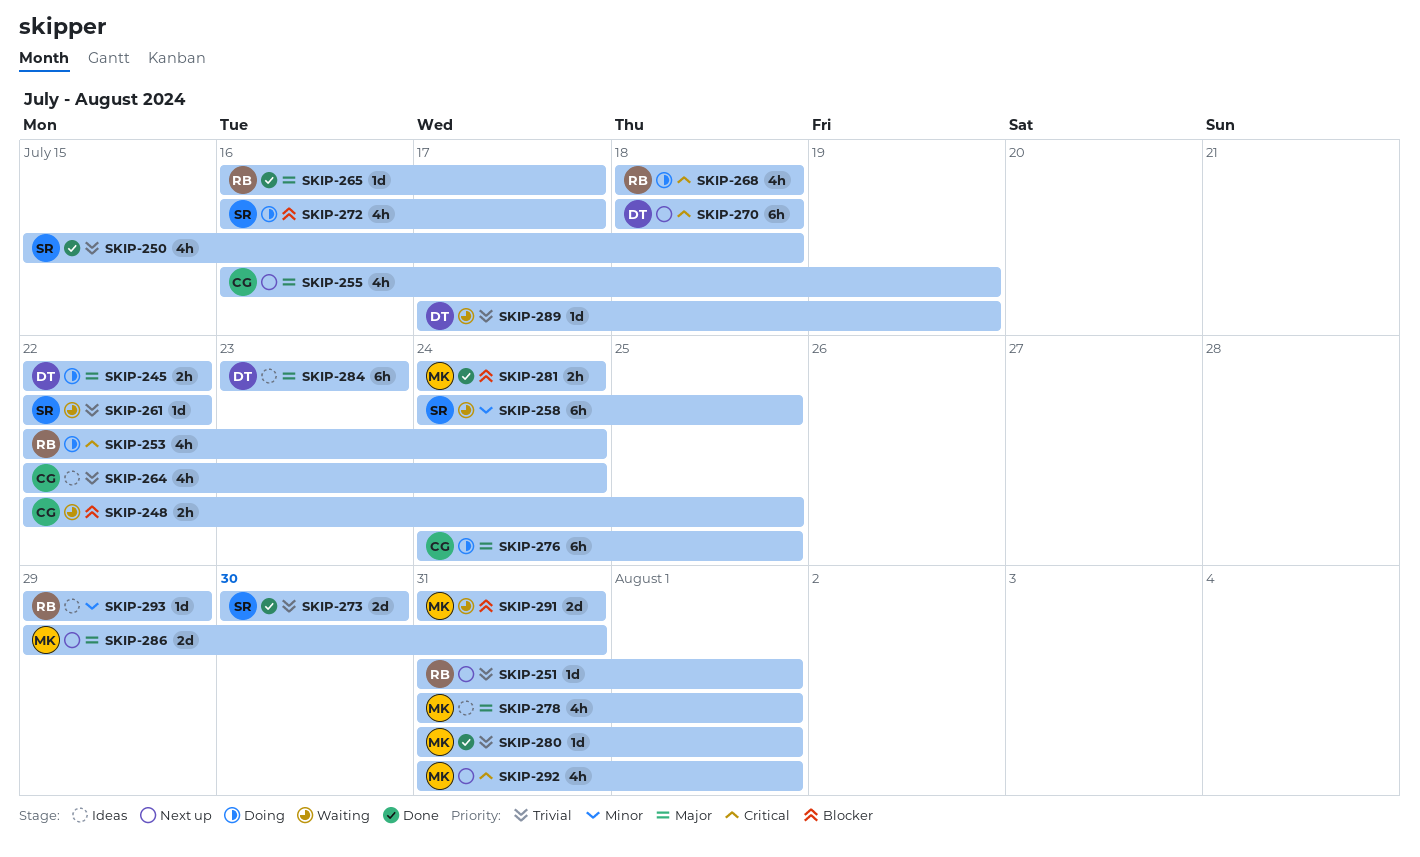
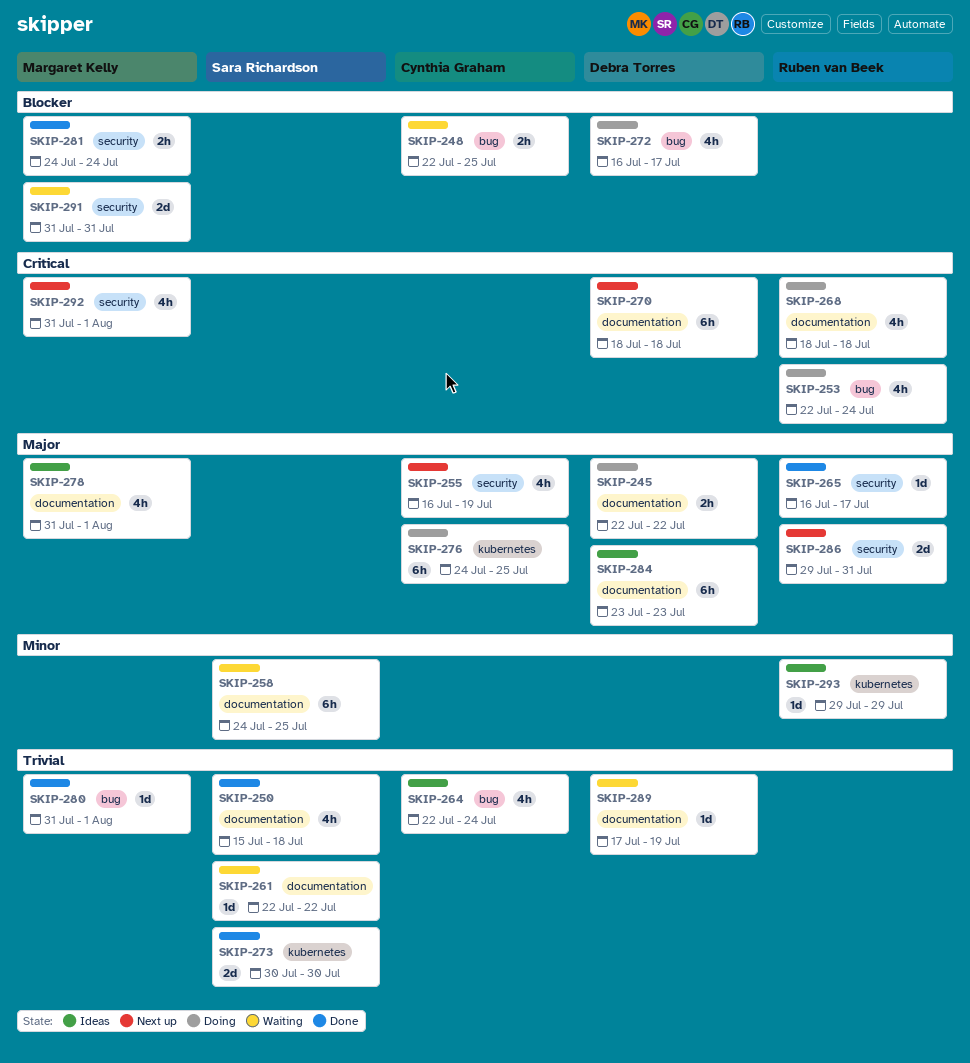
SKIP-251: present -> none
SKIP-272, owner: Sara Richardson -> Debra Torres
SKIP-286, owner: Margaret Kelly -> Ruben van Beek

